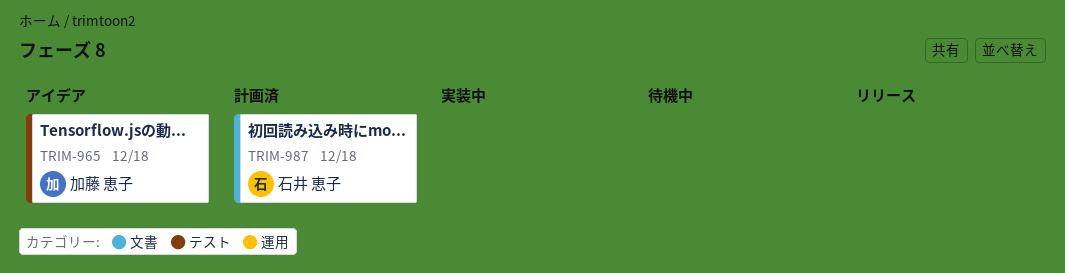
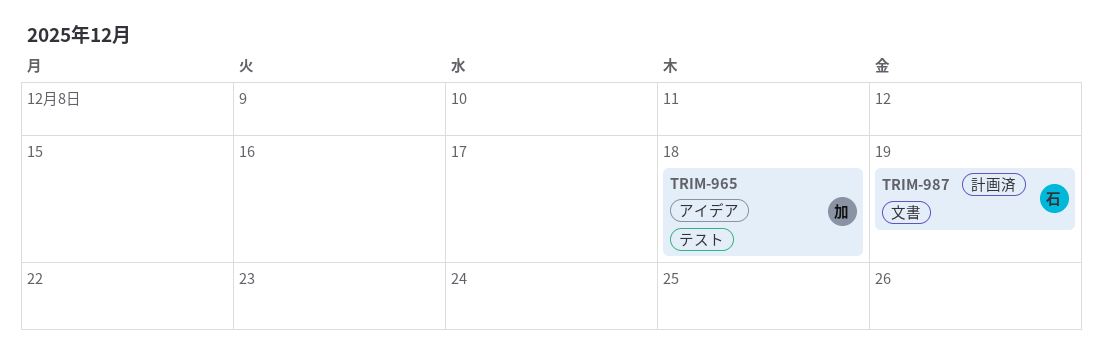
TRIM-987, due: Dec 18 -> Dec 19

